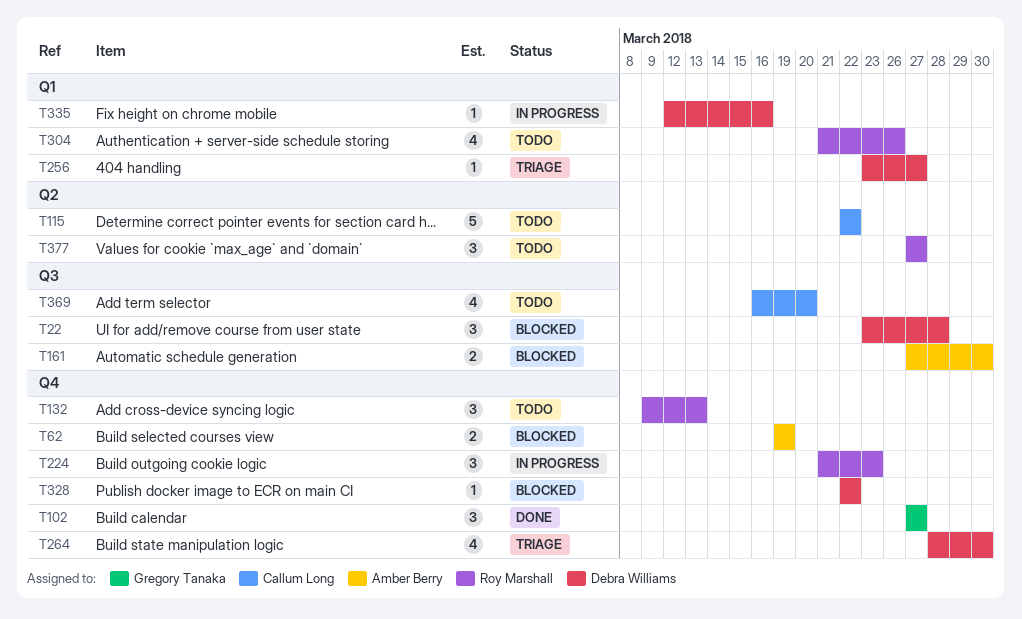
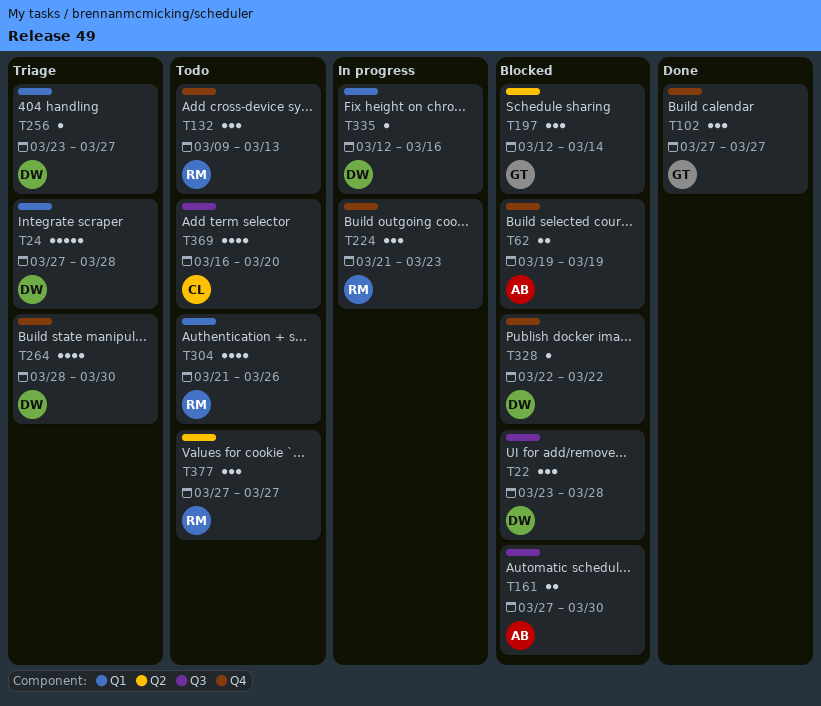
T24: none -> present
T115: present -> none
T197: none -> present

